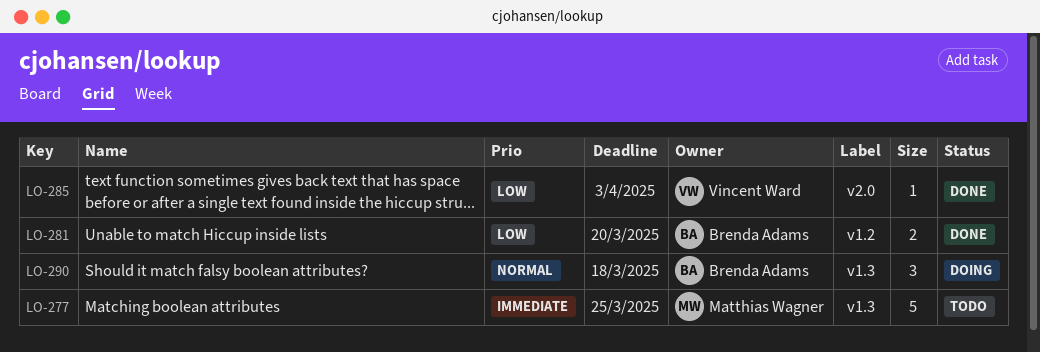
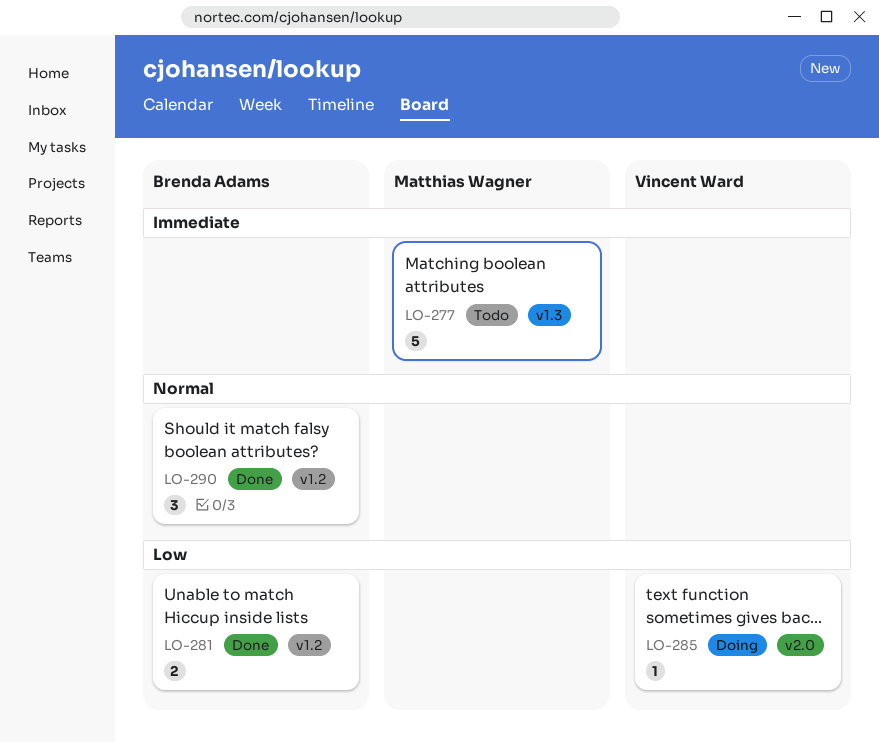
LO-285, status: Done -> Doing
LO-290, status: Doing -> Done
LO-290, label: v1.3 -> v1.2

